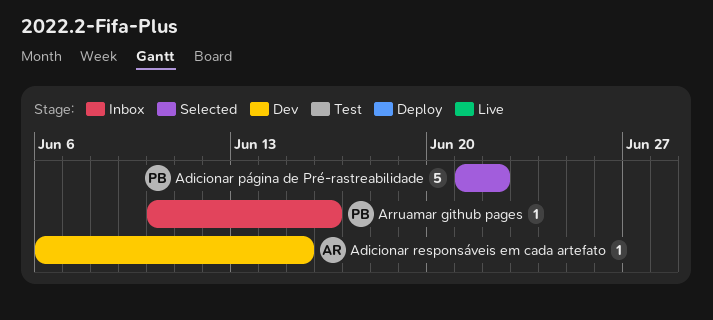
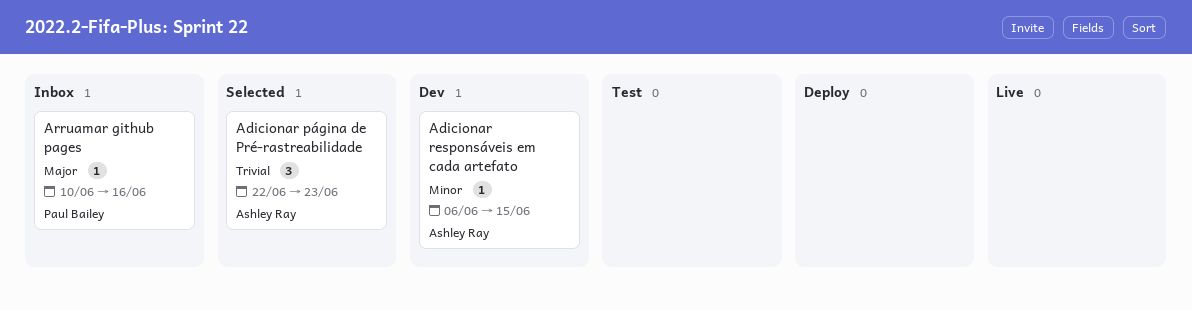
Adicionar página de Pré-rastreabilidade, owner: Paul Bailey -> Ashley Ray
Adicionar página de Pré-rastreabilidade, estimate: 5 -> 3
Adicionar página de Pré-rastreabilidade, start: Jun 21 -> Jun 22
Adicionar página de Pré-rastreabilidade, due: Jun 22 -> Jun 23

